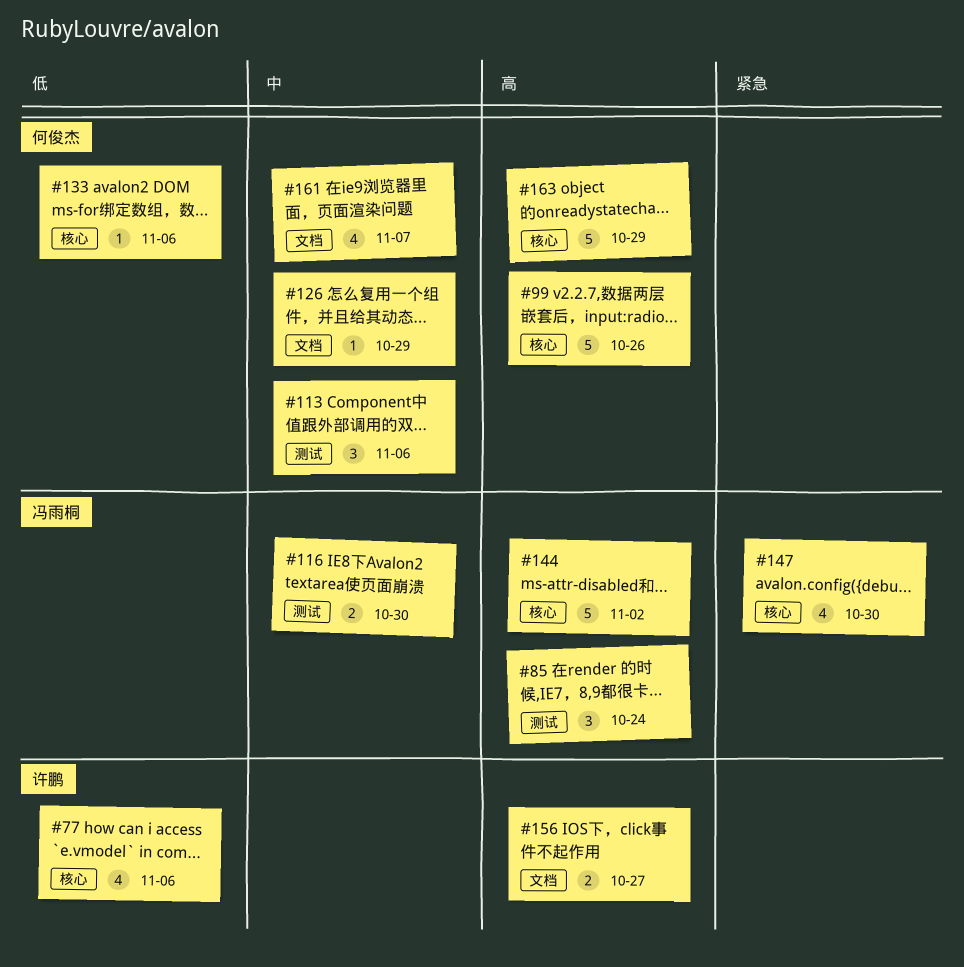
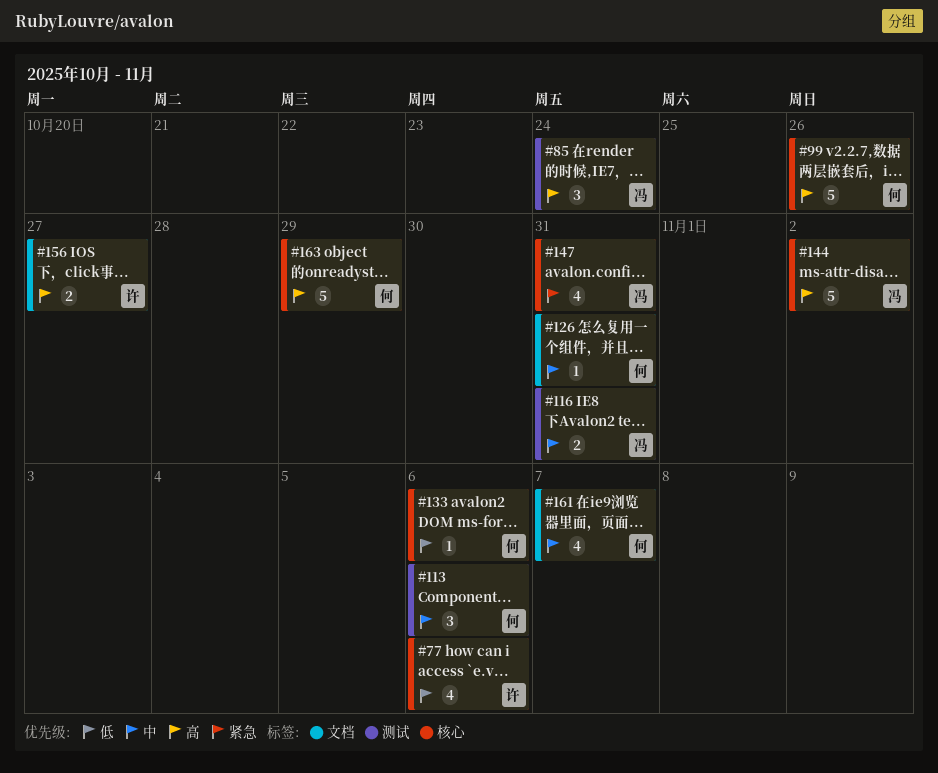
#116, due: Oct 30 -> Oct 31
#126, due: Oct 29 -> Oct 31
#147, due: Oct 30 -> Oct 31

